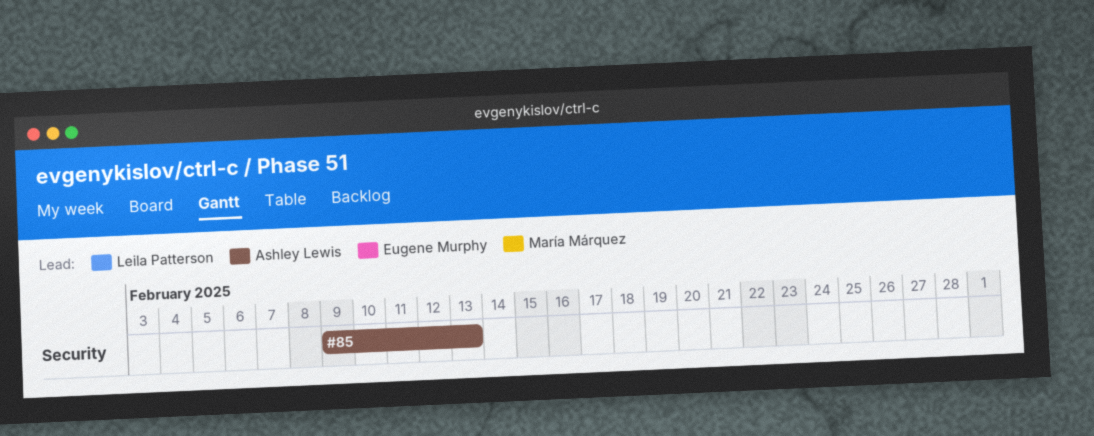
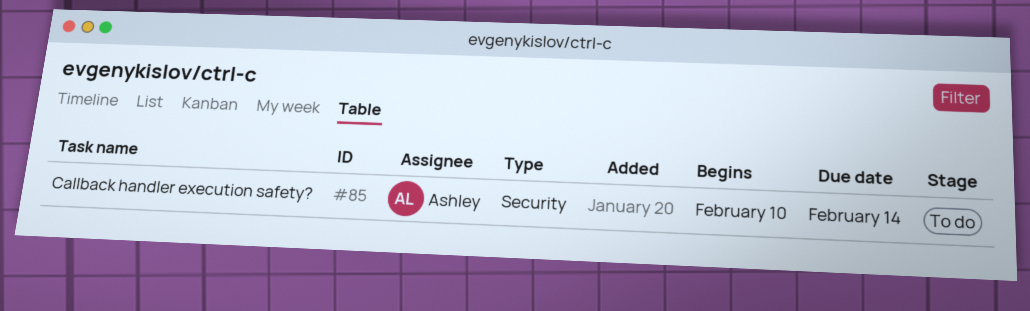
#85, start: Feb 9 -> Feb 10
#85, due: Feb 13 -> Feb 14

